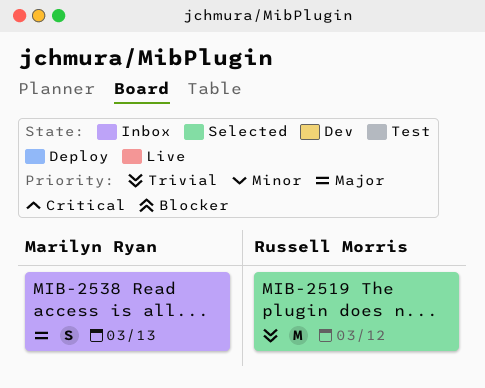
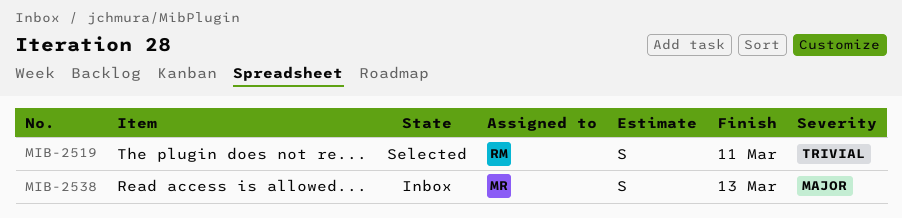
MIB-2519, estimate: M -> S
MIB-2519, due: Mar 12 -> Mar 11

